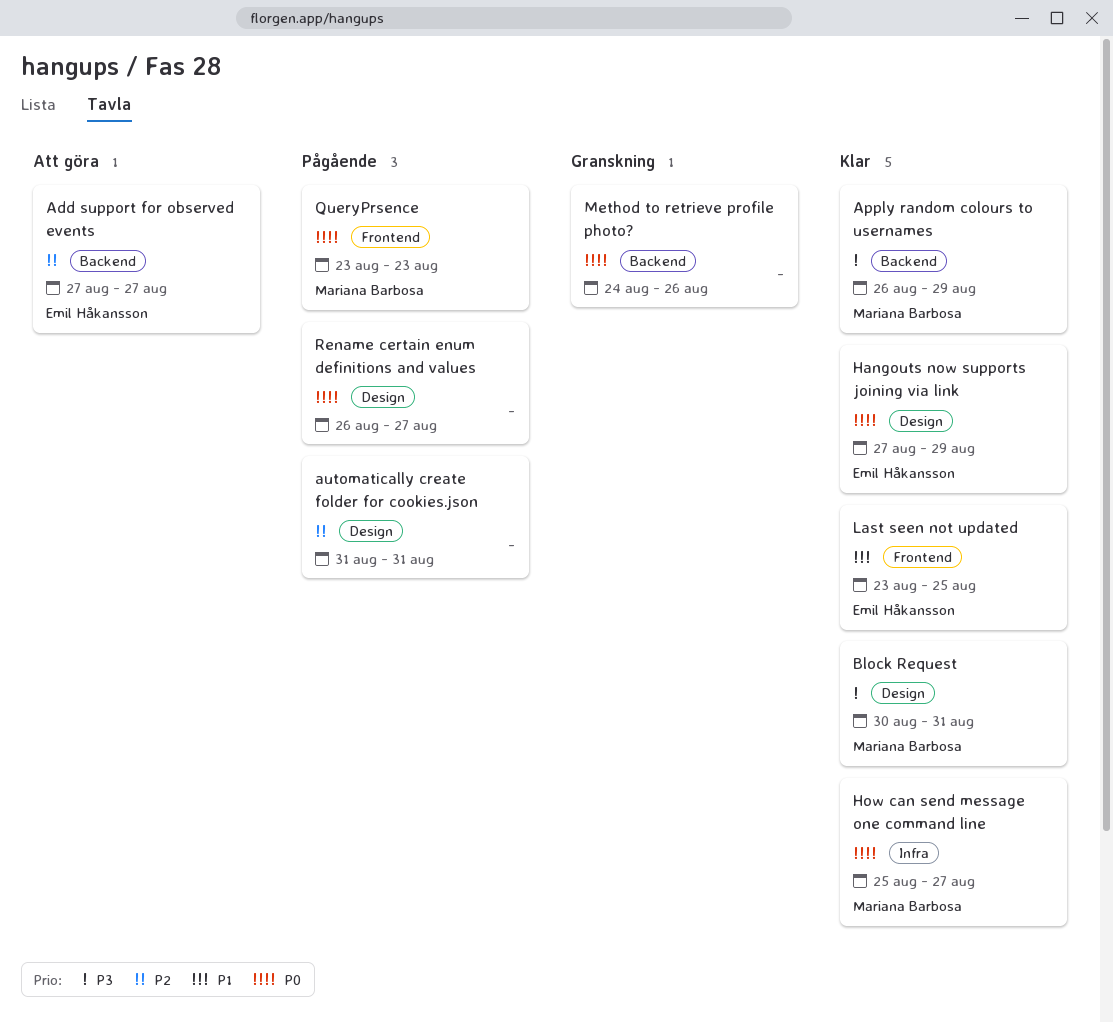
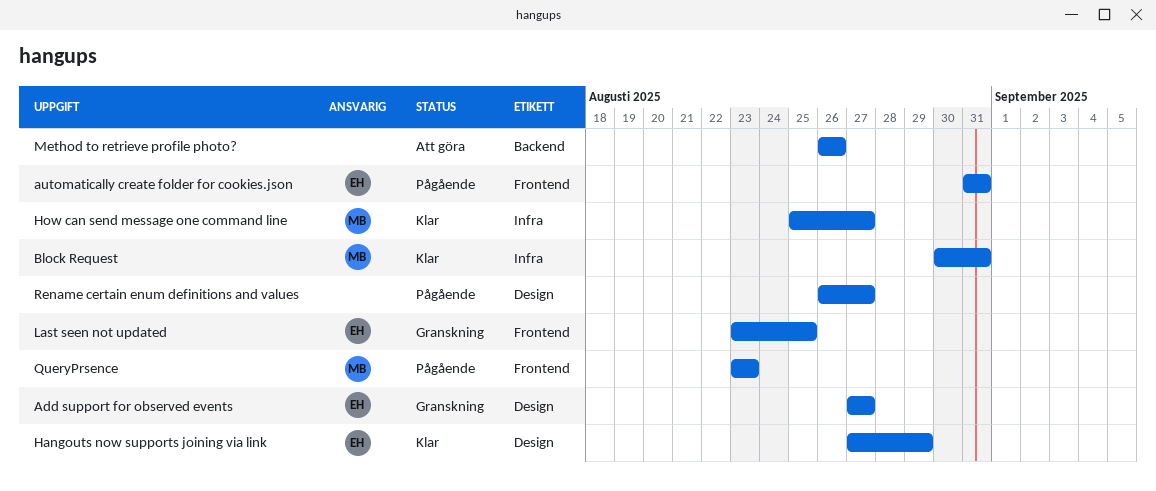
Add support for observed events, status: Att göra -> Granskning
Add support for observed events, label: Backend -> Design
Apply random colours to usernames: present -> none
automatically create folder for cookies.json, owner: none -> Emil Håkansson
automatically create folder for cookies.json, label: Design -> Frontend
Block Request, label: Design -> Infra
Last seen not updated, status: Klar -> Granskning
Method to retrieve profile photo?, status: Granskning -> Att göra
Method to retrieve profile photo?, start: Aug 24 -> Aug 26

